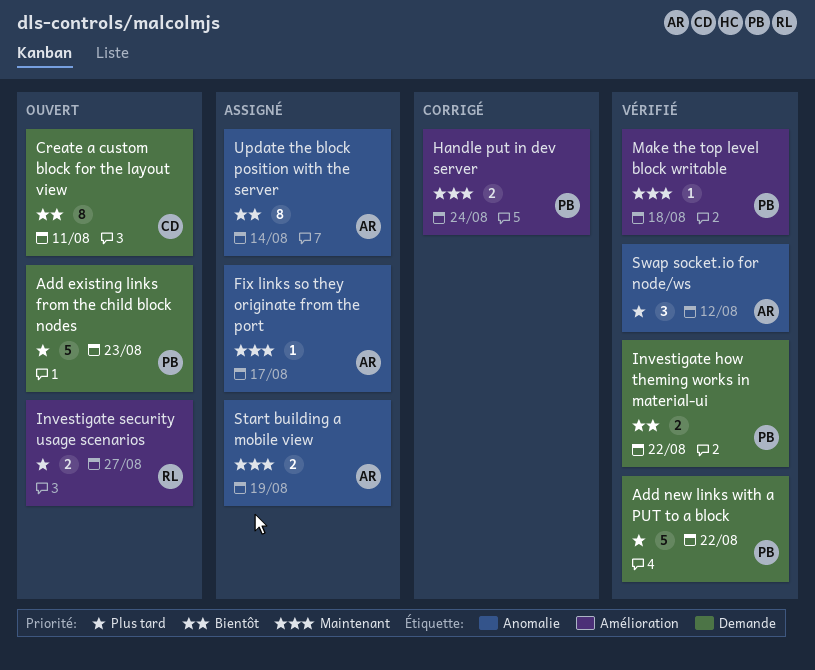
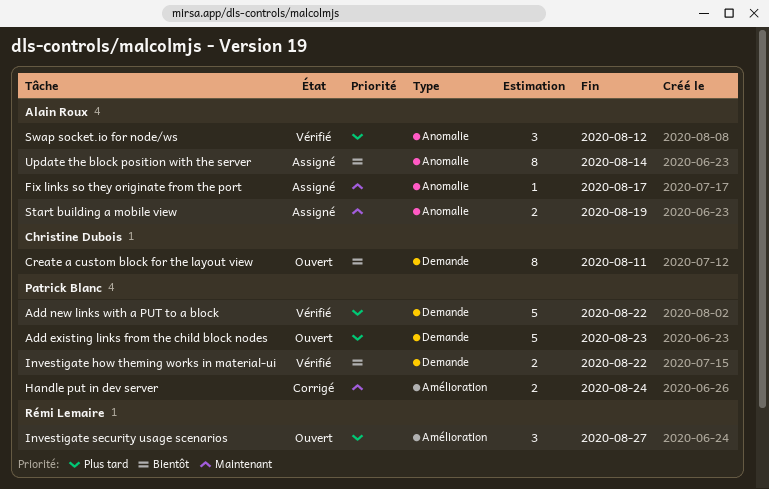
Investigate security usage scenarios, estimate: 2 -> 3
Make the top level block writable: present -> none

